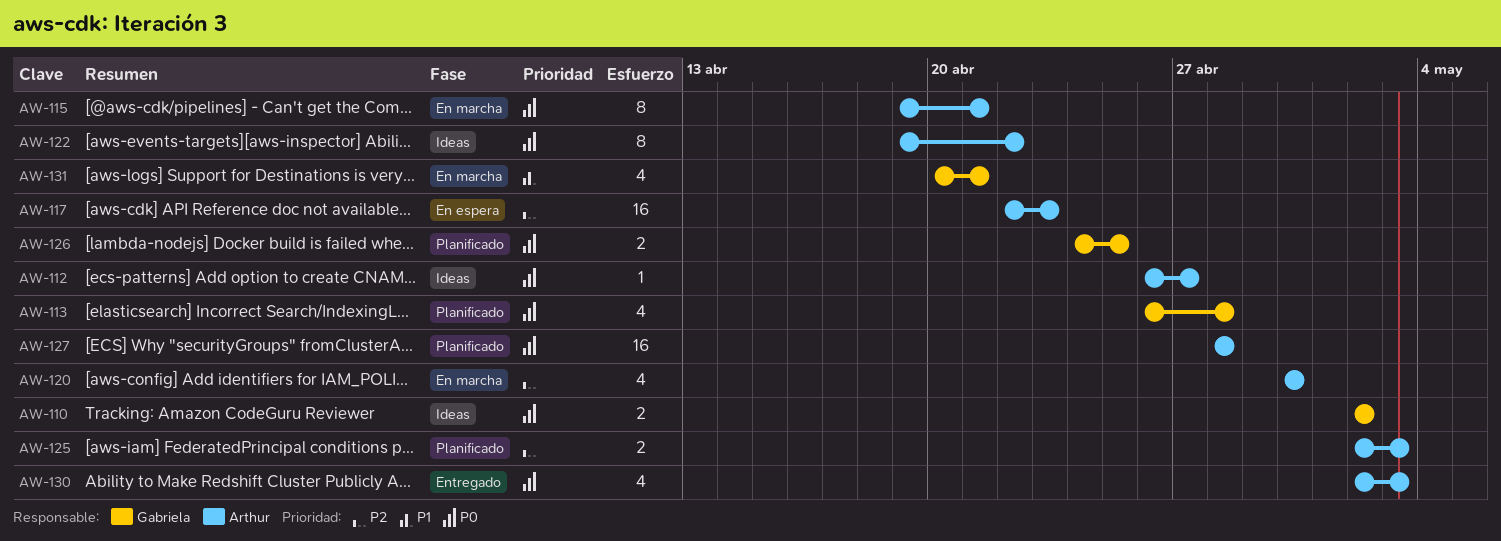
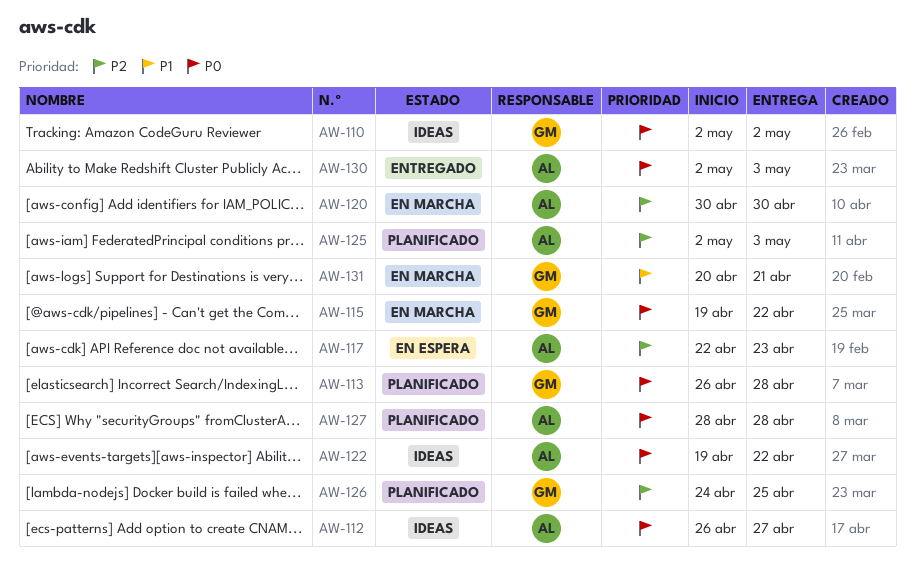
AW-115, owner: Arthur -> Gabriela
AW-115, due: Apr 21 -> Apr 22
AW-126, priority: P0 -> P2

